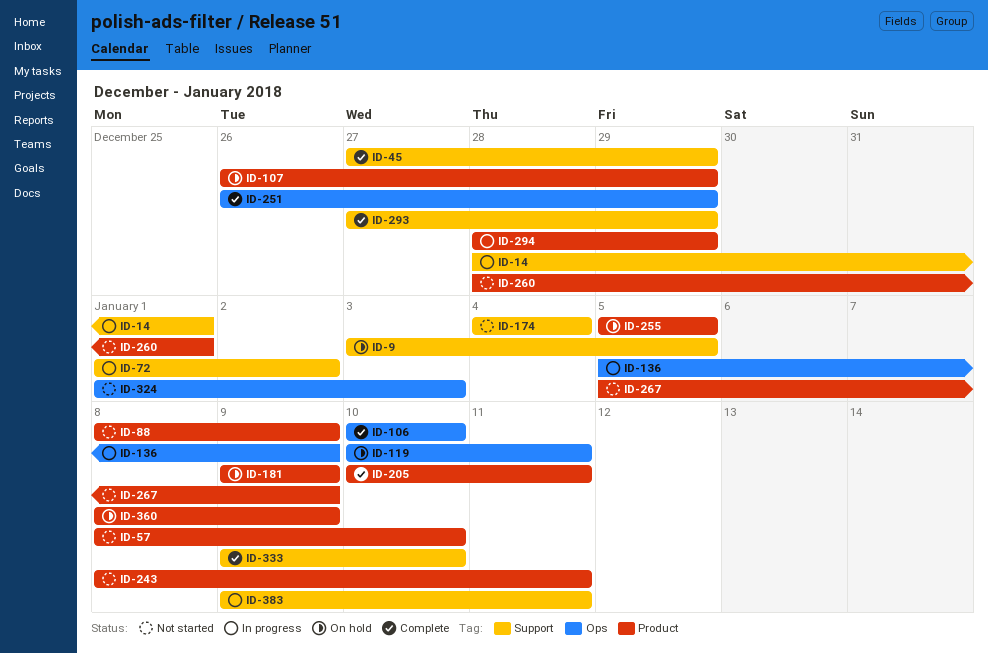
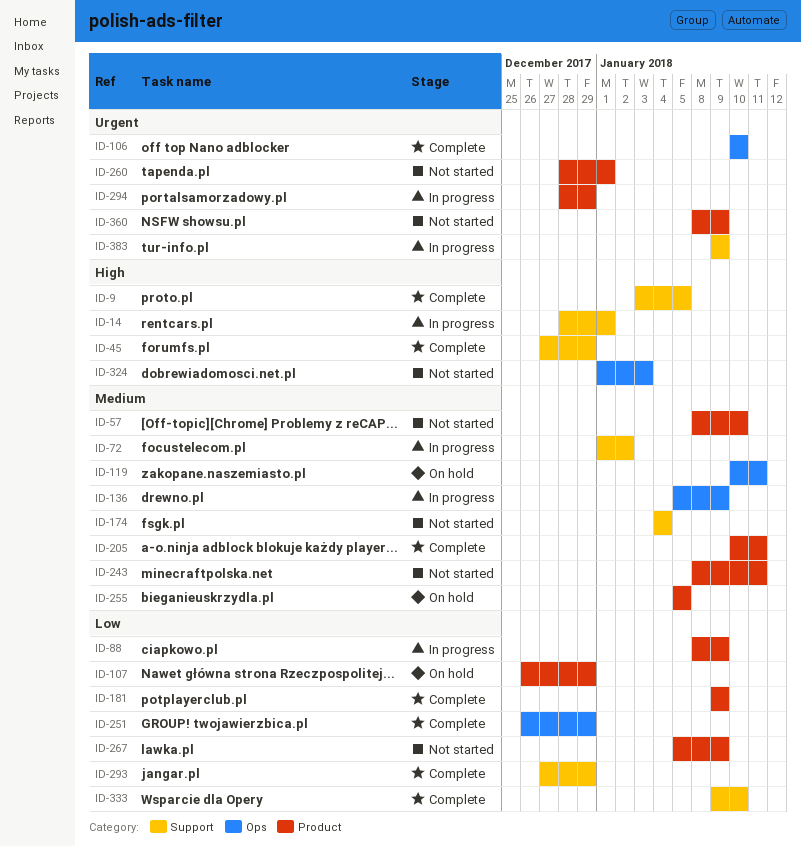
ID-9, status: On hold -> Complete
ID-88, status: Not started -> In progress
ID-181, status: On hold -> Complete
ID-360, status: On hold -> Not started
ID-383, due: Jan 11 -> Jan 9

